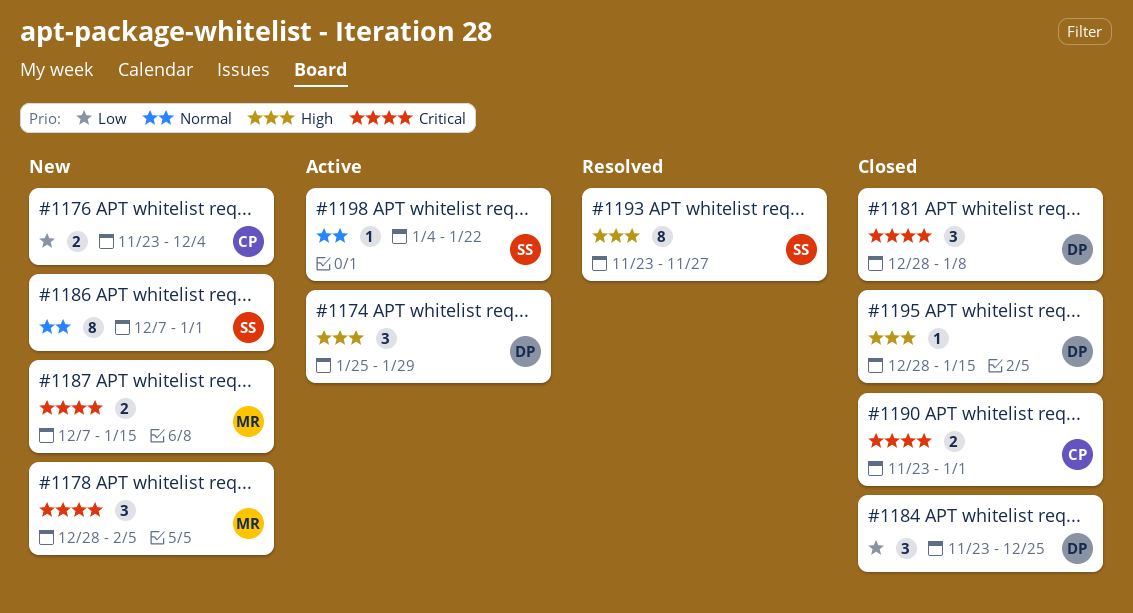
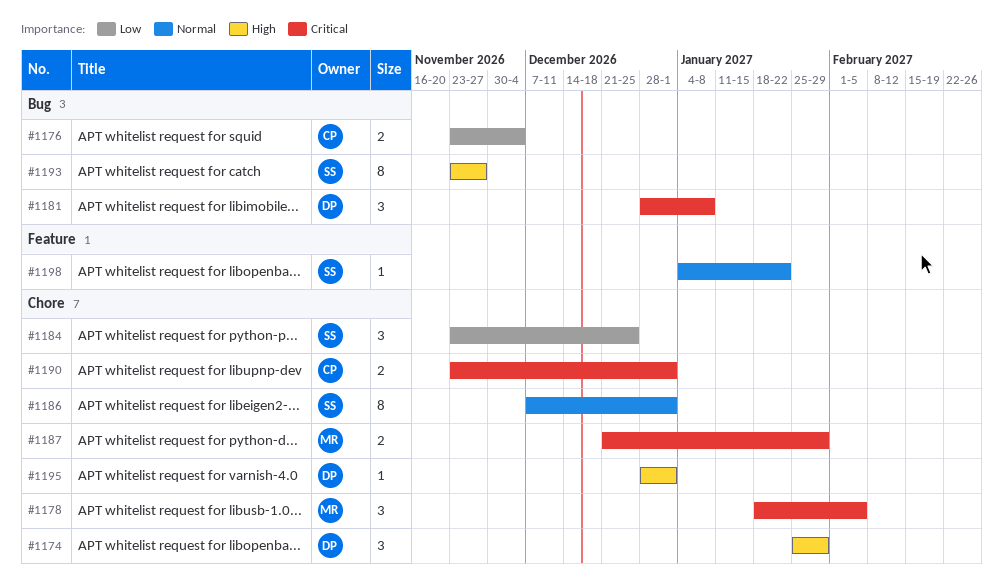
#1178, start: Dec 28 -> Jan 18
#1184, owner: DP -> SS
#1187, start: Dec 7 -> Dec 21
#1187, due: Jan 15 -> Jan 29
#1195, due: Jan 15 -> Jan 1

